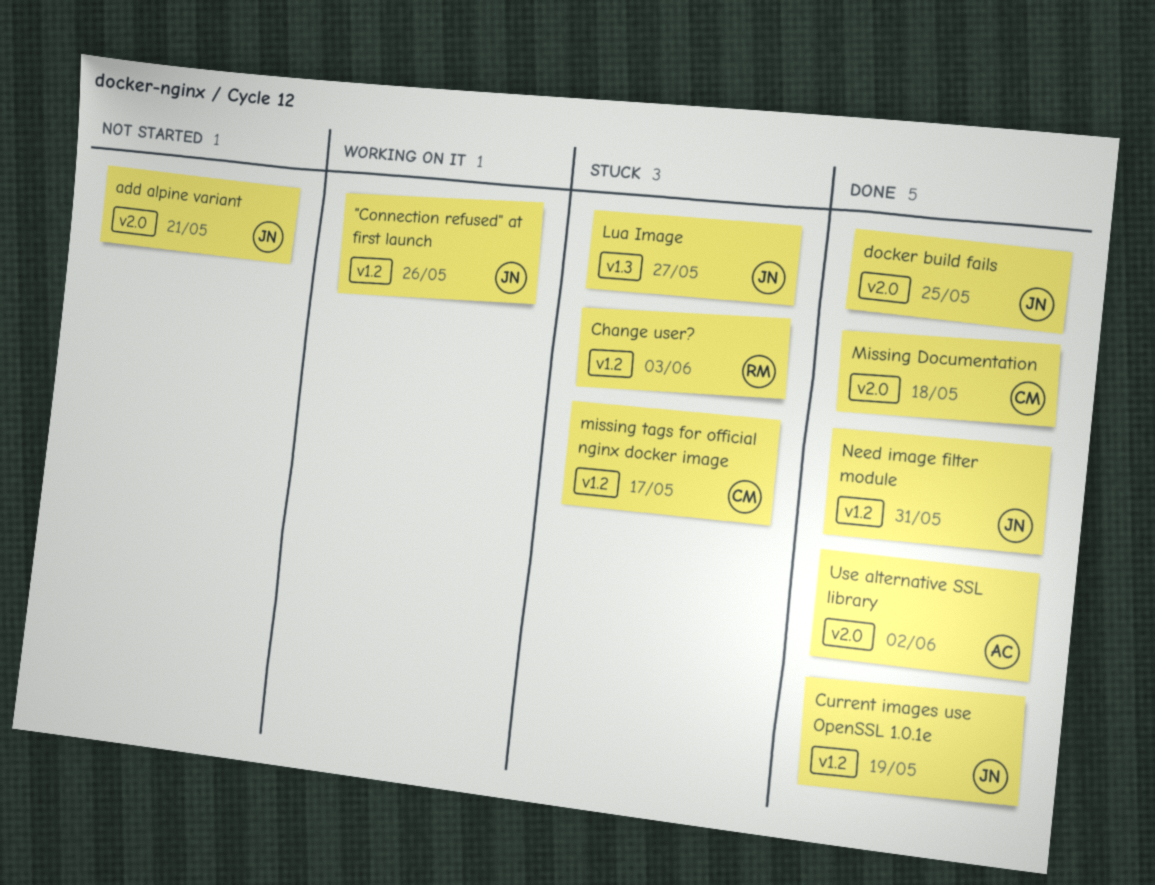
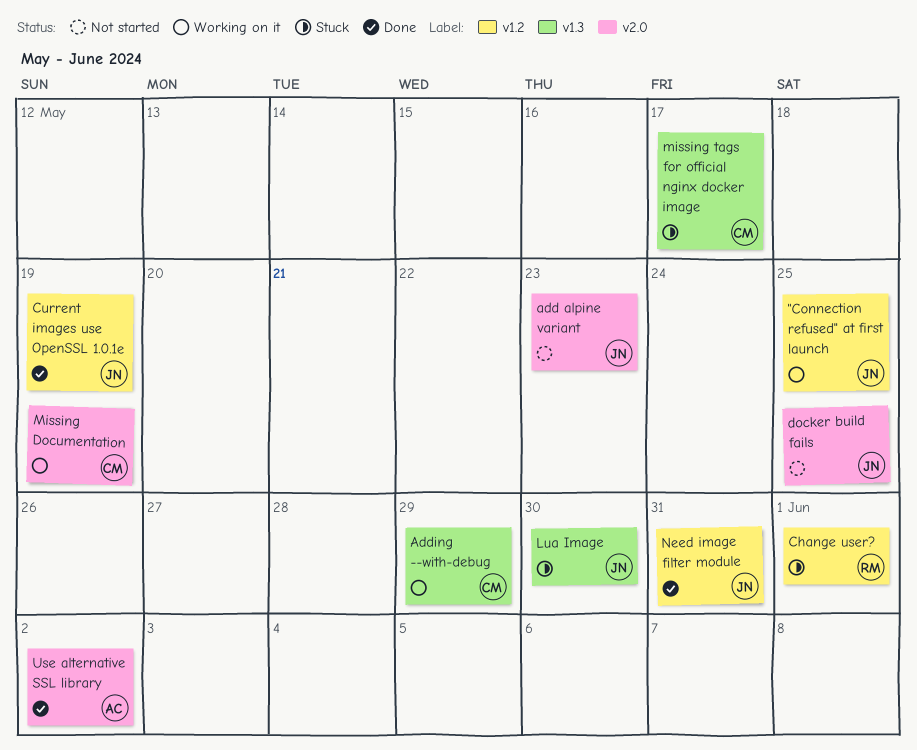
"Connection refused" at first launch, due: May 26 -> May 25
add alpine variant, due: May 21 -> May 23
Adding --with-debug: none -> present
Change user?, due: Jun 3 -> Jun 1
docker build fails, status: Done -> Not started
Lua Image, due: May 27 -> May 30
Missing Documentation, status: Done -> Working on it
Missing Documentation, due: May 18 -> May 19
missing tags for official nginx docker image, label: v1.2 -> v1.3

